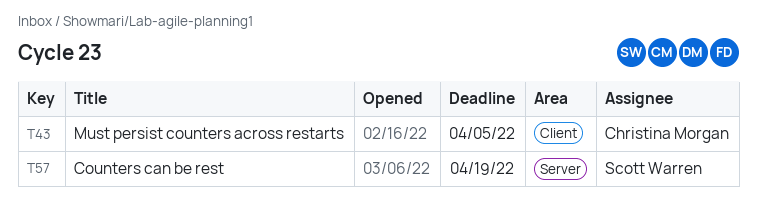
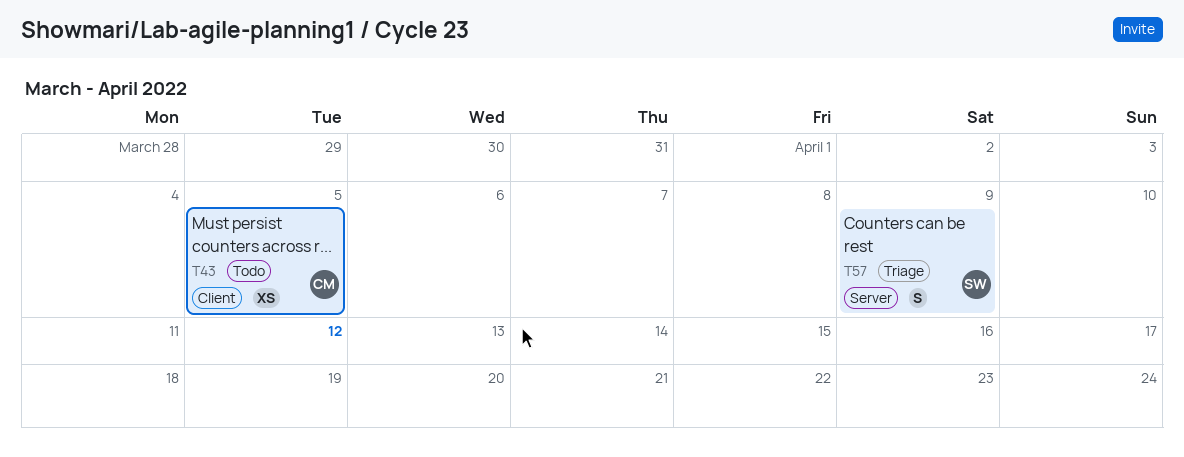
T57, due: Apr 19 -> Apr 9

